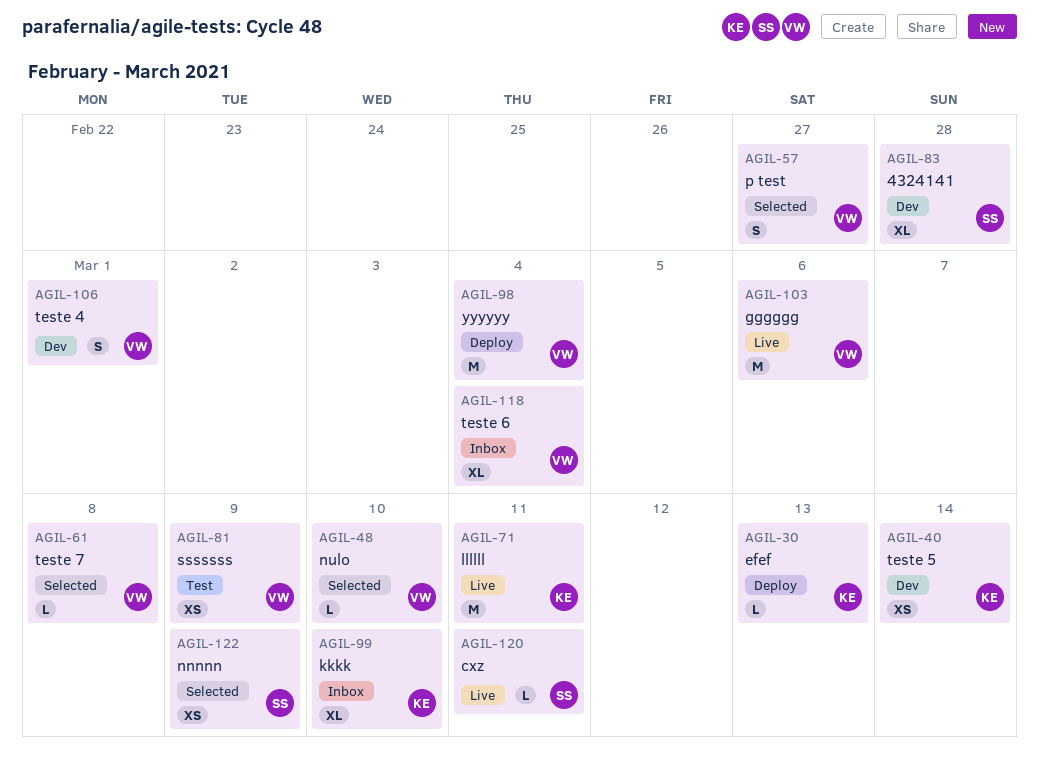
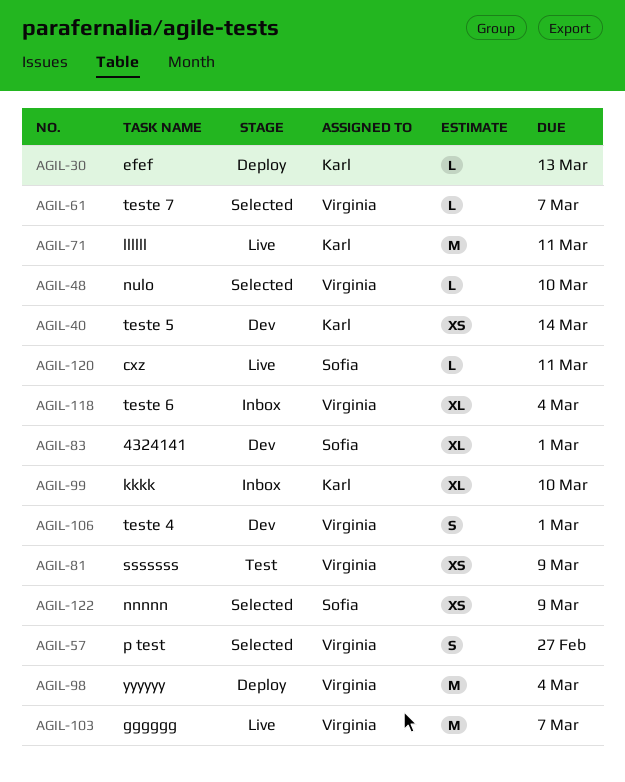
AGIL-61, due: Mar 8 -> Mar 7
AGIL-83, due: Feb 28 -> Mar 1
AGIL-103, due: Mar 6 -> Mar 7

